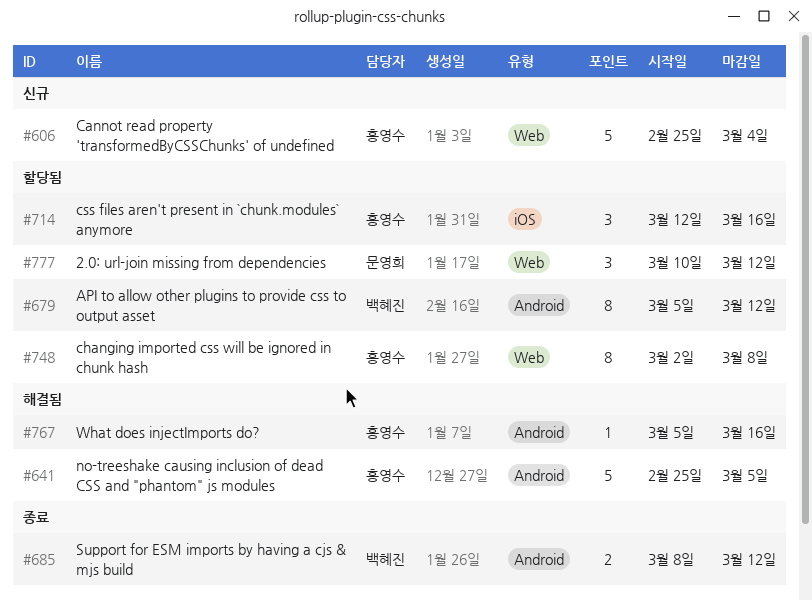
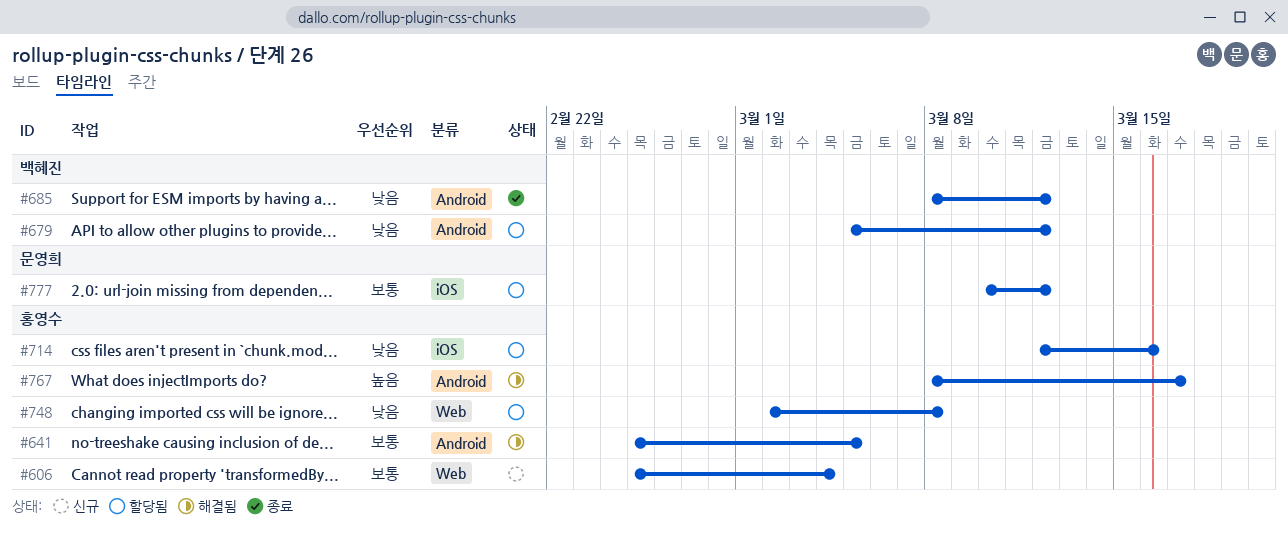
#767, start: Mar 5 -> Mar 8
#767, due: Mar 16 -> Mar 17
#777, label: Web -> iOS

